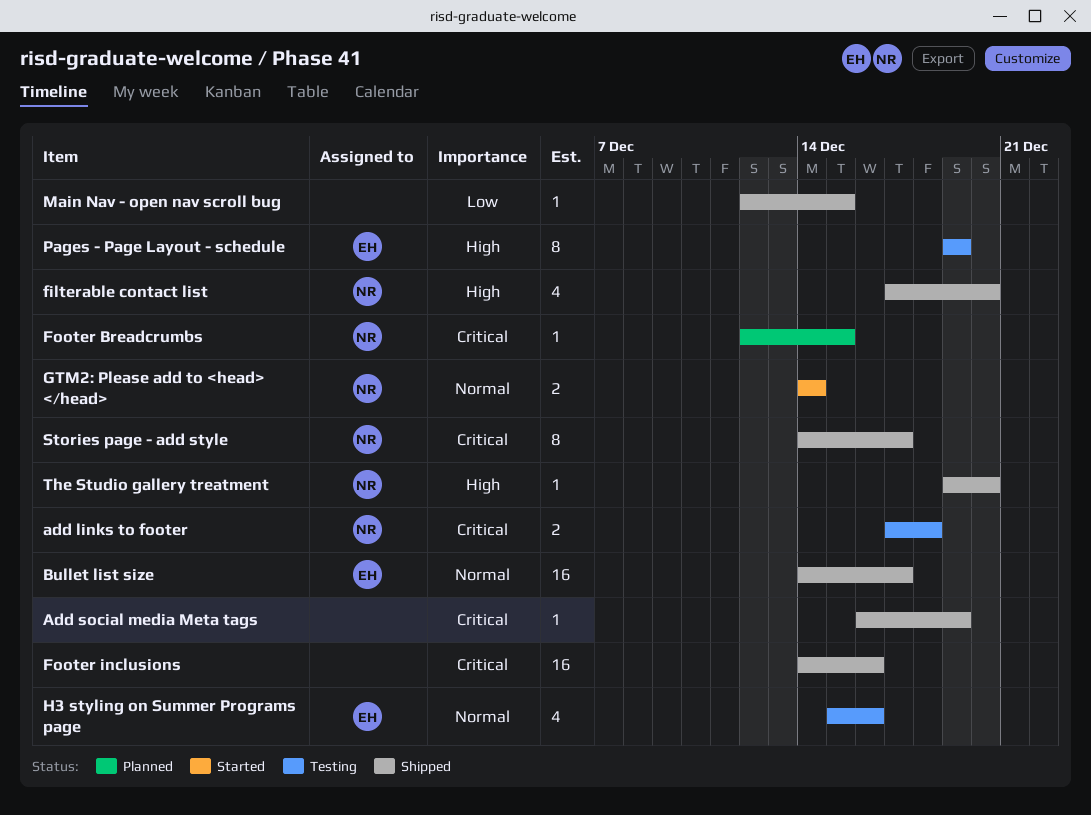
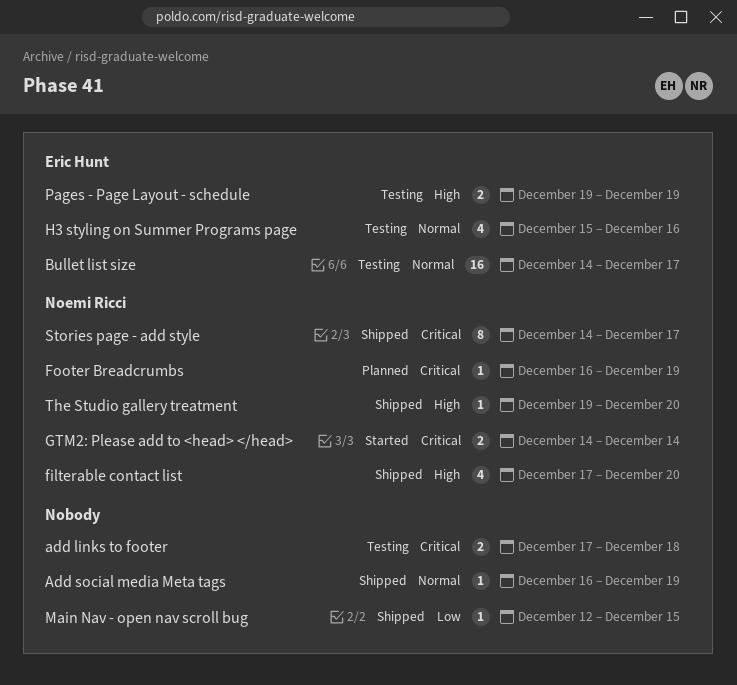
add links to footer, owner: Noemi Ricci -> none
Add social media Meta tags, priority: Critical -> Normal
Bullet list size, status: Shipped -> Testing
Footer Breadcrumbs, start: Dec 12 -> Dec 16
Footer Breadcrumbs, due: Dec 15 -> Dec 19
Footer inclusions: present -> none
GTM2: Please add to <head> </head>, priority: Normal -> Critical
Pages - Page Layout - schedule, estimate: 8 -> 2

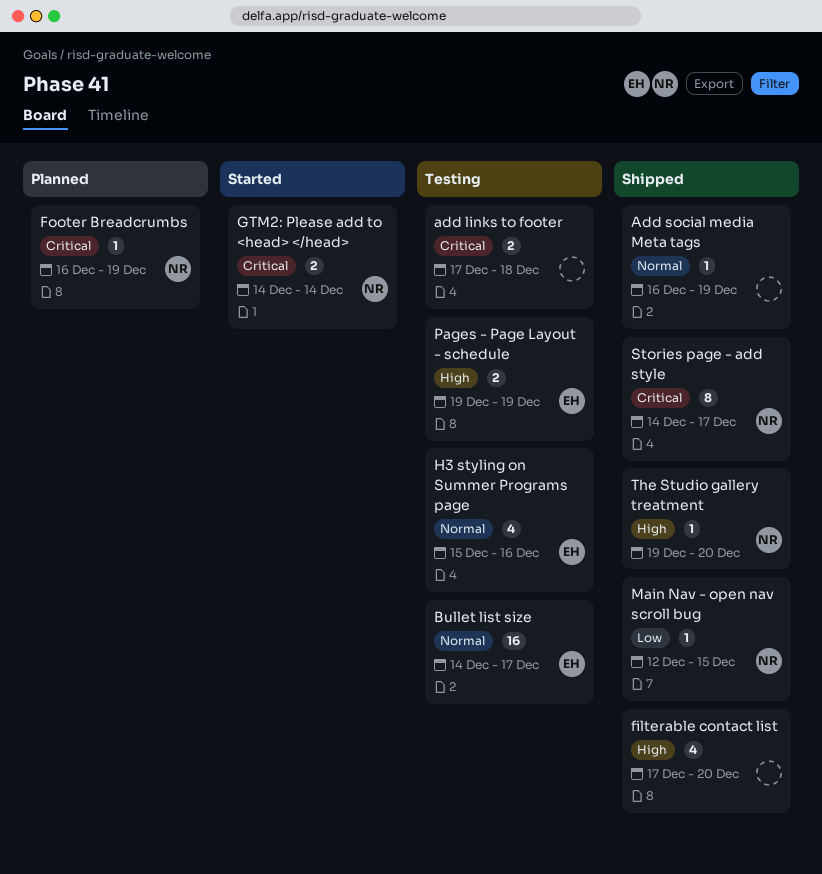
filterable contact list, owner: Noemi Ricci -> none
Main Nav - open nav scroll bug, owner: none -> Noemi Ricci

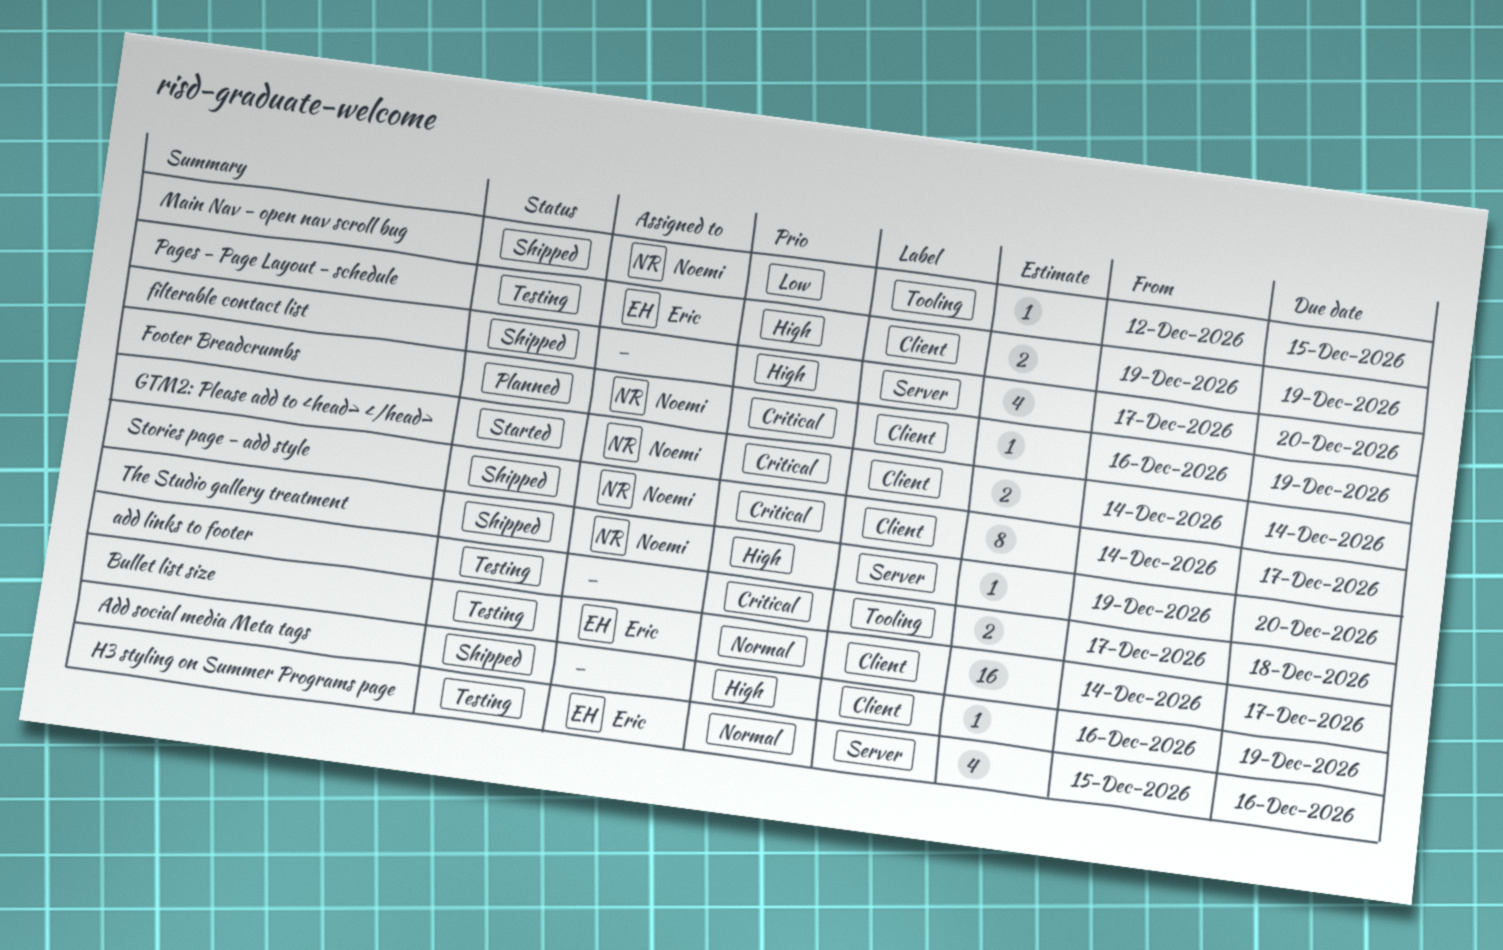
Add social media Meta tags, priority: Normal -> High

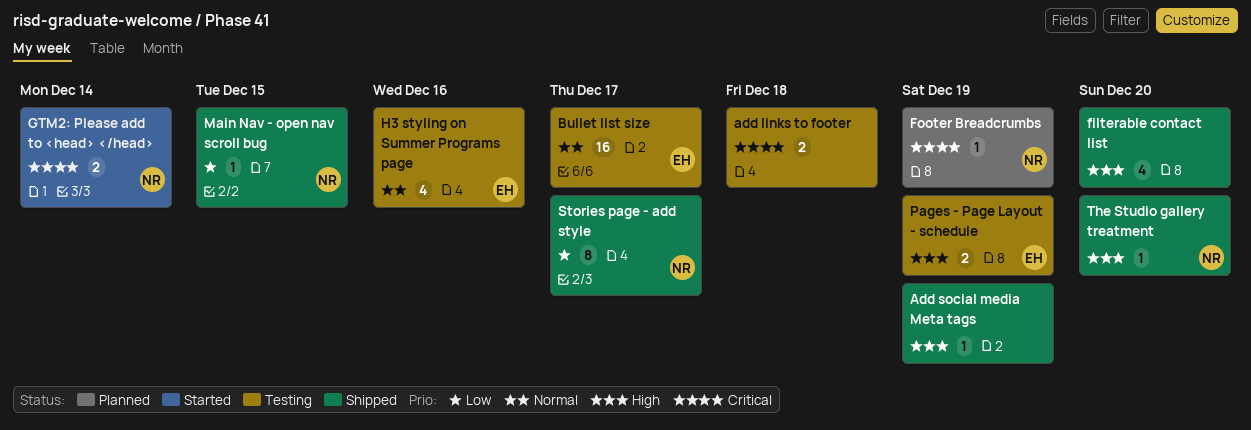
Stories page - add style, priority: Critical -> Low

